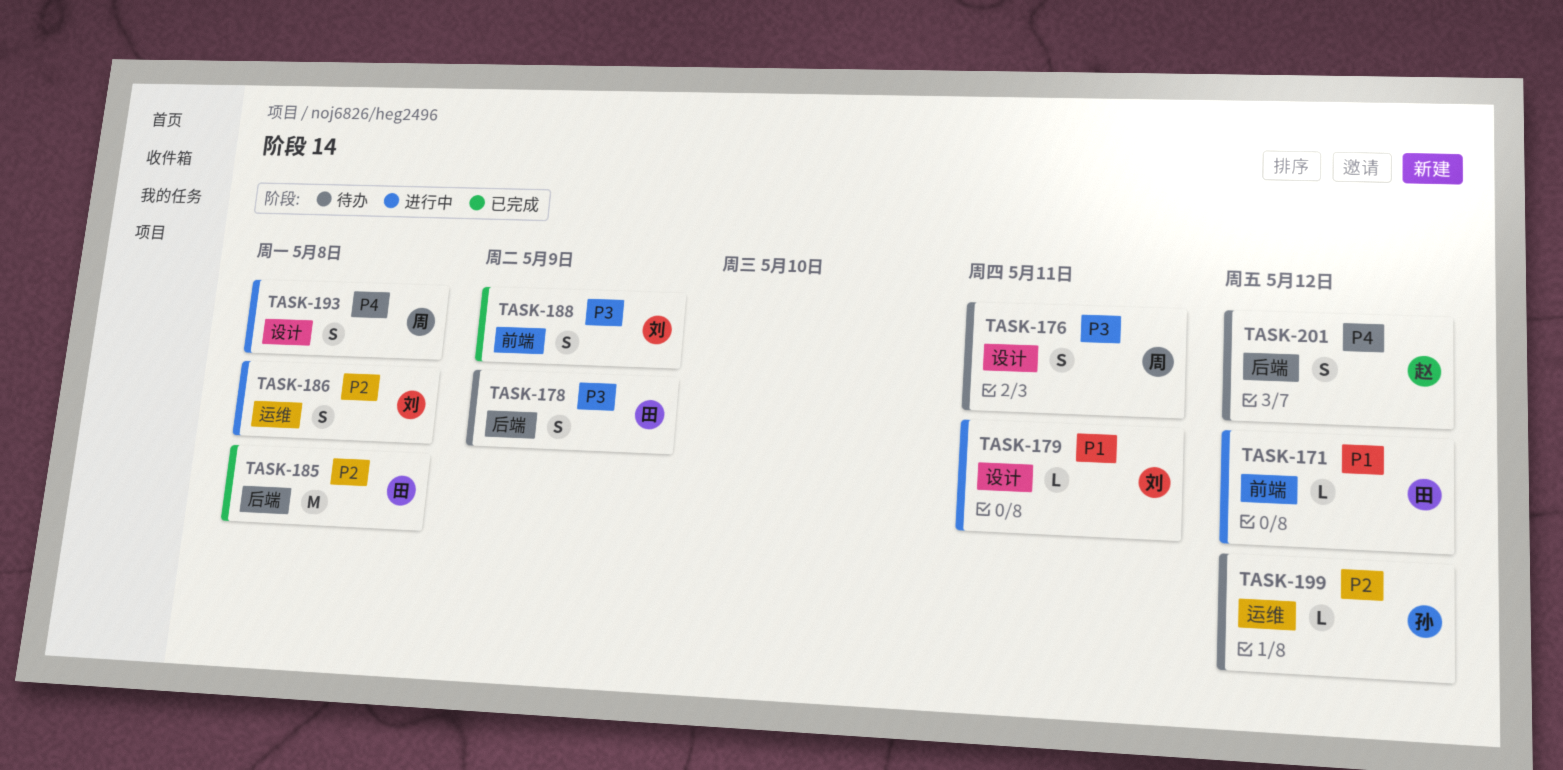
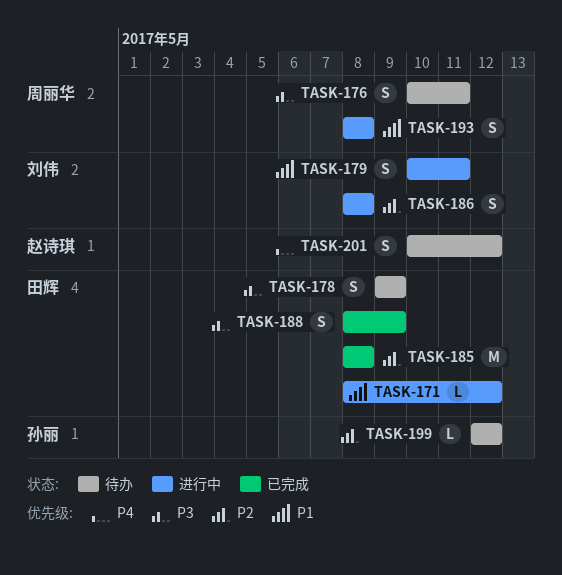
TASK-179, estimate: L -> S
TASK-188, owner: 刘伟 -> 田辉
TASK-193, priority: P4 -> P1

